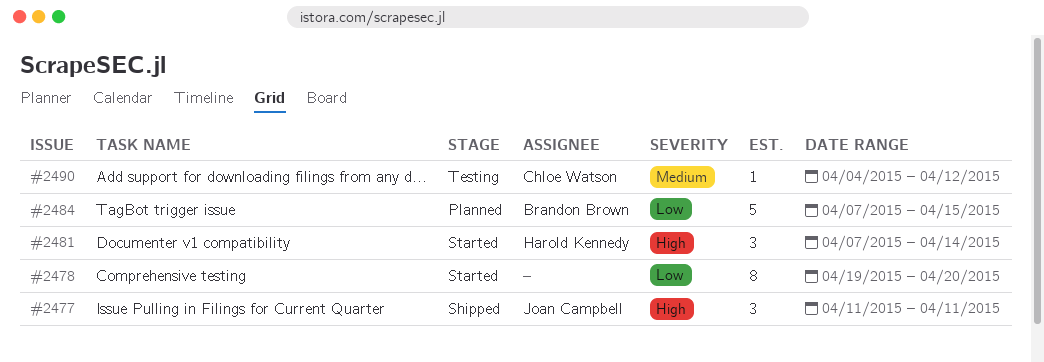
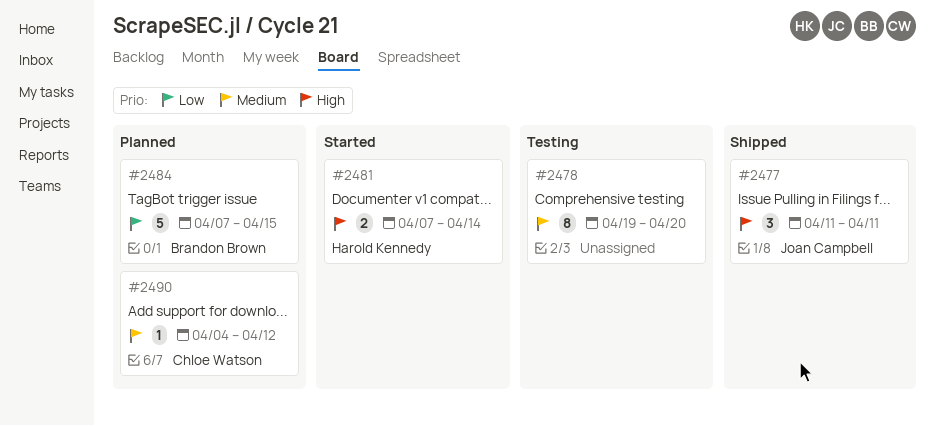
#2478, status: Started -> Testing
#2478, priority: Low -> Medium
#2481, estimate: 3 -> 2
#2490, status: Testing -> Planned

